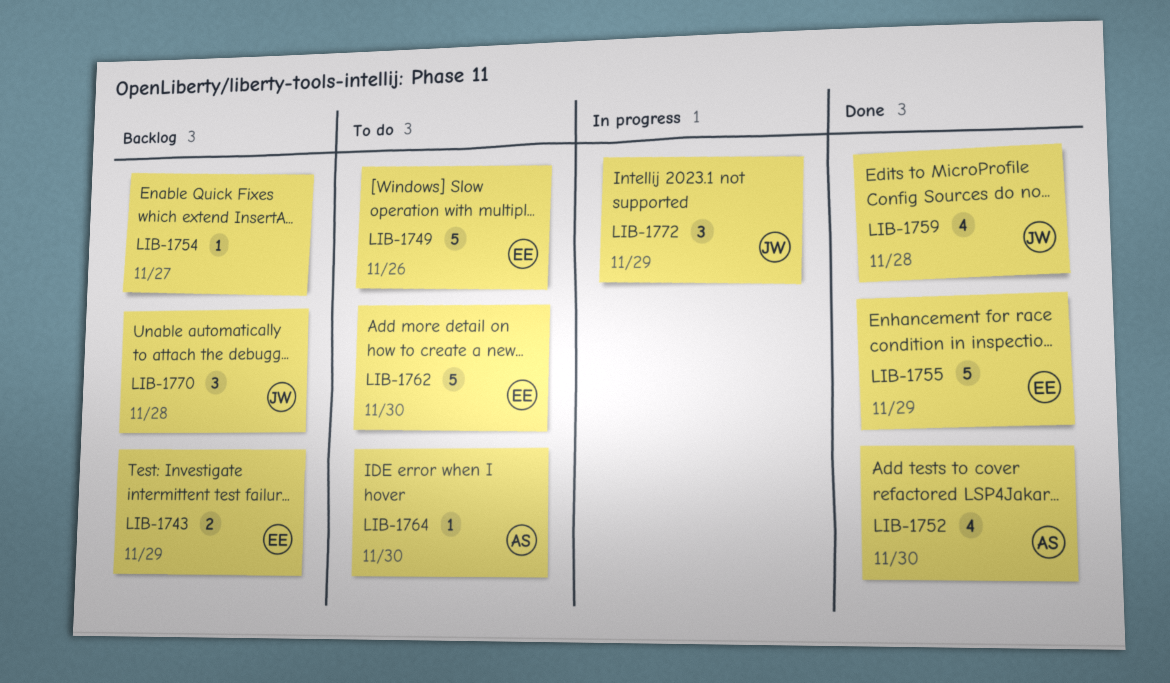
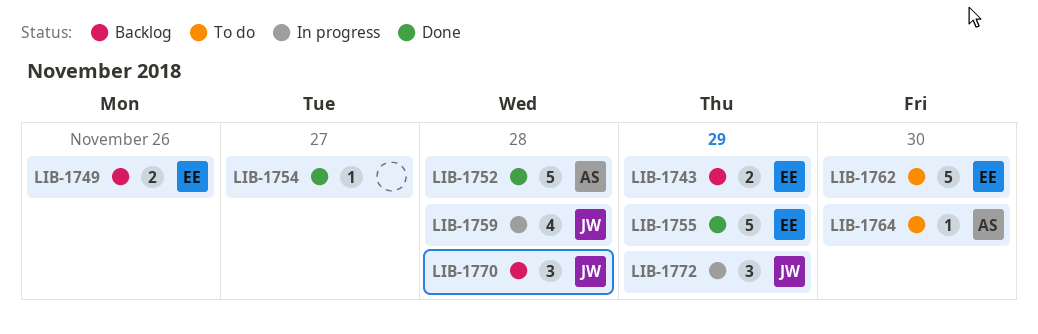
LIB-1749, status: To do -> Backlog
LIB-1749, estimate: 5 -> 2
LIB-1752, estimate: 4 -> 5
LIB-1752, due: Nov 30 -> Nov 28
LIB-1754, status: Backlog -> Done
LIB-1759, status: Done -> In progress

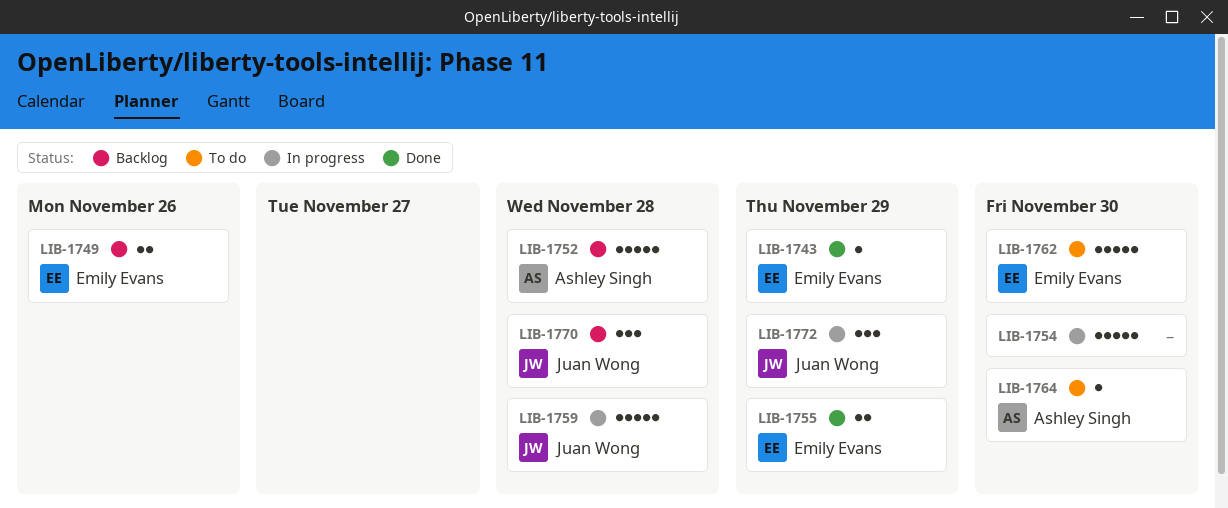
LIB-1743, status: Backlog -> Done
LIB-1743, estimate: 2 -> 1
LIB-1752, status: Done -> Backlog
LIB-1754, status: Done -> In progress
LIB-1754, estimate: 1 -> 5
LIB-1754, due: Nov 27 -> Nov 30
LIB-1755, estimate: 5 -> 2
LIB-1759, estimate: 4 -> 5

